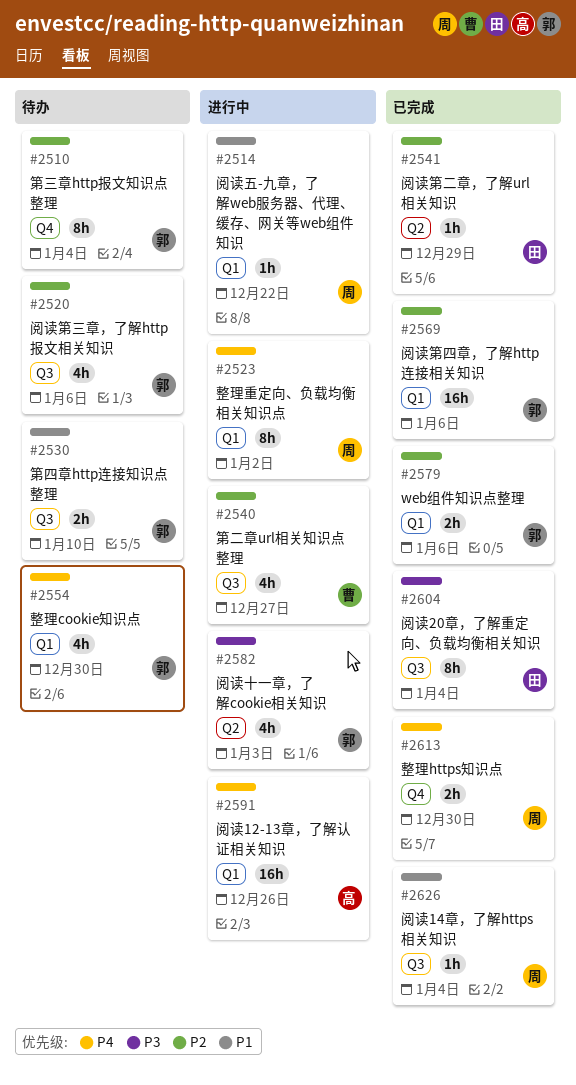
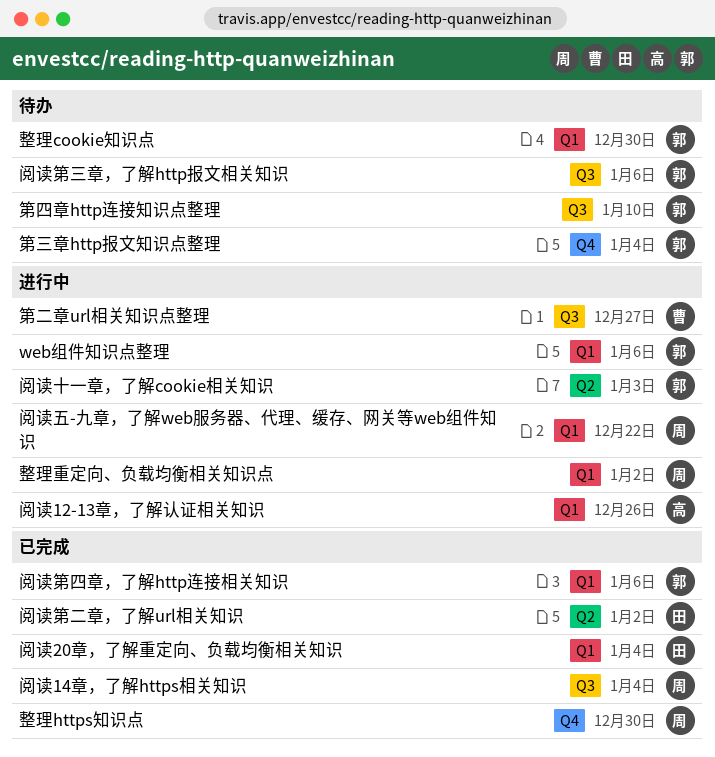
web组件知识点整理, status: 已完成 -> 进行中
阅读20章，了解重定向、负载均衡相关知识, label: Q3 -> Q1
阅读第二章，了解url相关知识, due: Dec 29 -> Jan 2

